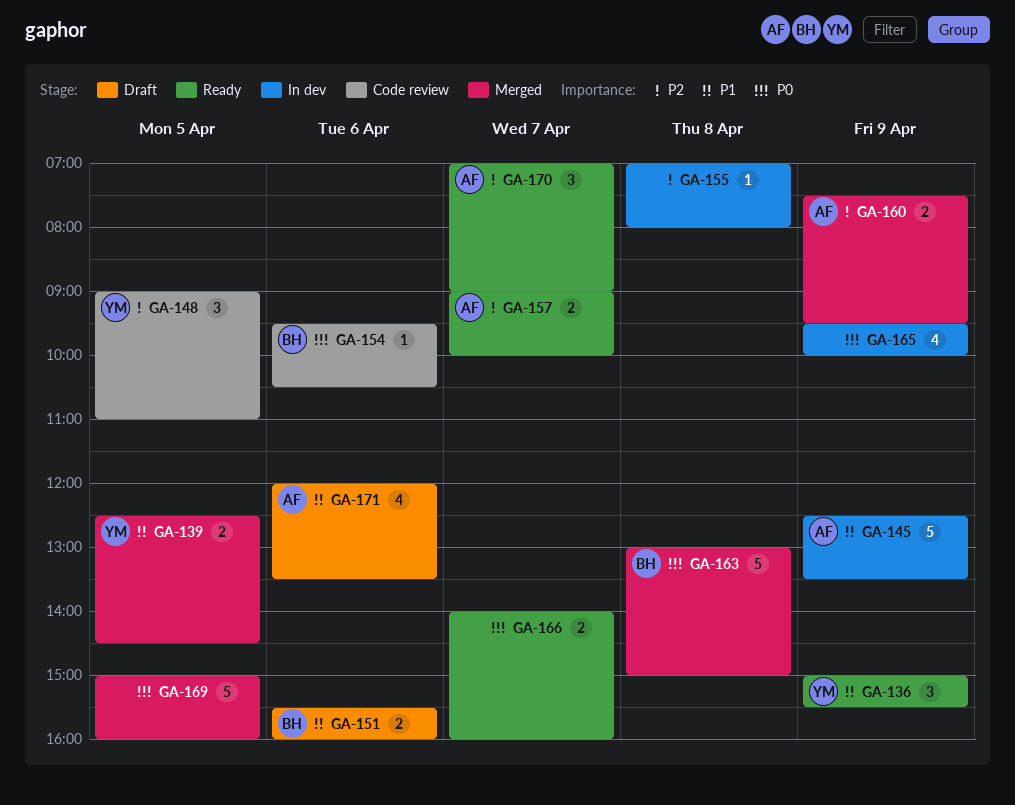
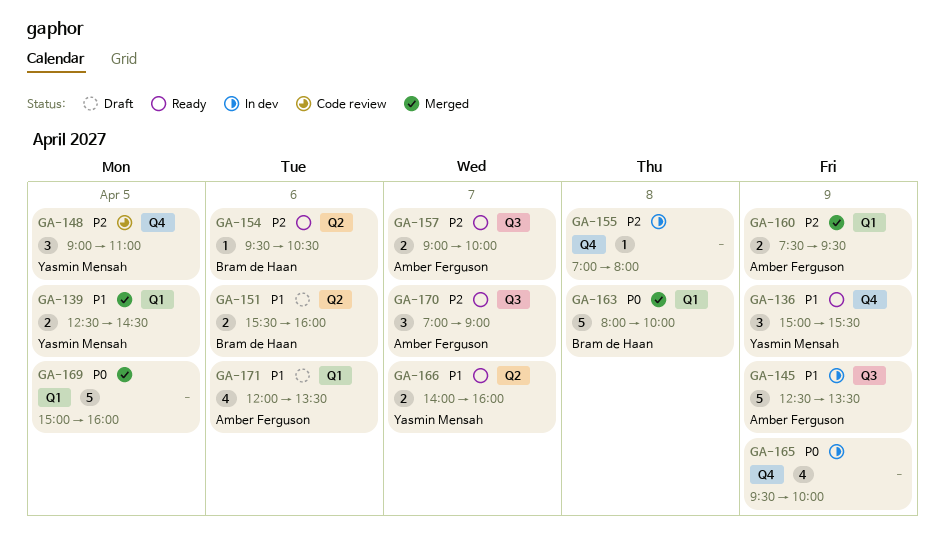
GA-154, status: Code review -> Ready
GA-154, priority: P0 -> P2
GA-163, begins: 13:00 -> 08:00
GA-163, ends: 15:00 -> 10:00
GA-166, owner: none -> Yasmin Mensah
GA-166, priority: P0 -> P1

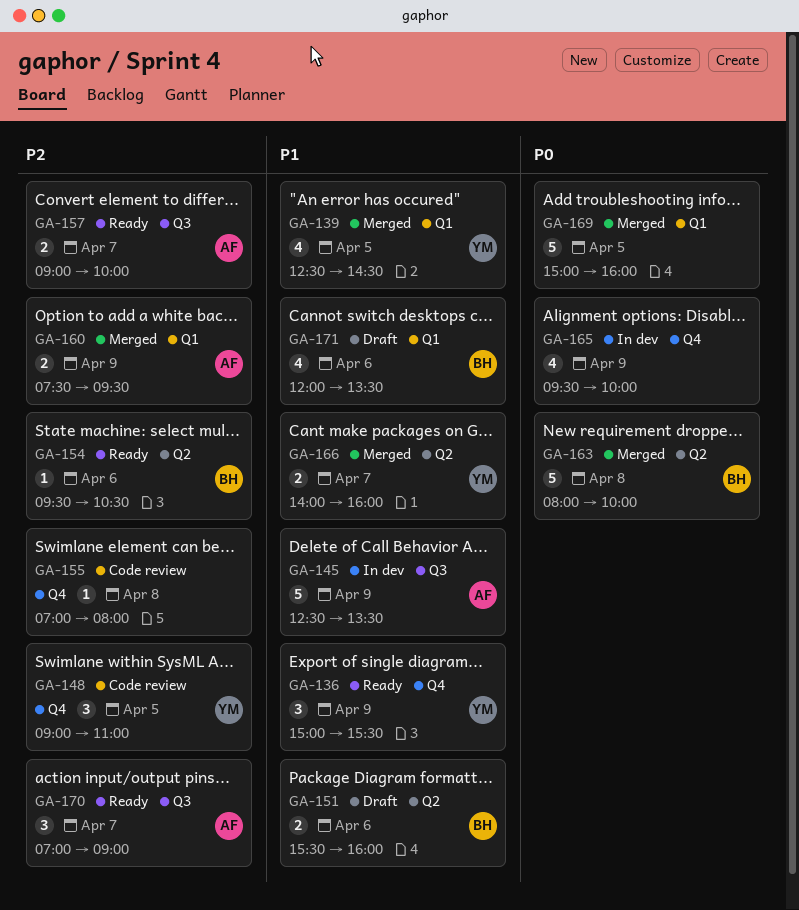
GA-139, estimate: 2 -> 4
GA-155, status: In dev -> Code review
GA-163, label: Q1 -> Q2
GA-166, status: Ready -> Merged
GA-171, owner: Amber Ferguson -> Bram de Haan

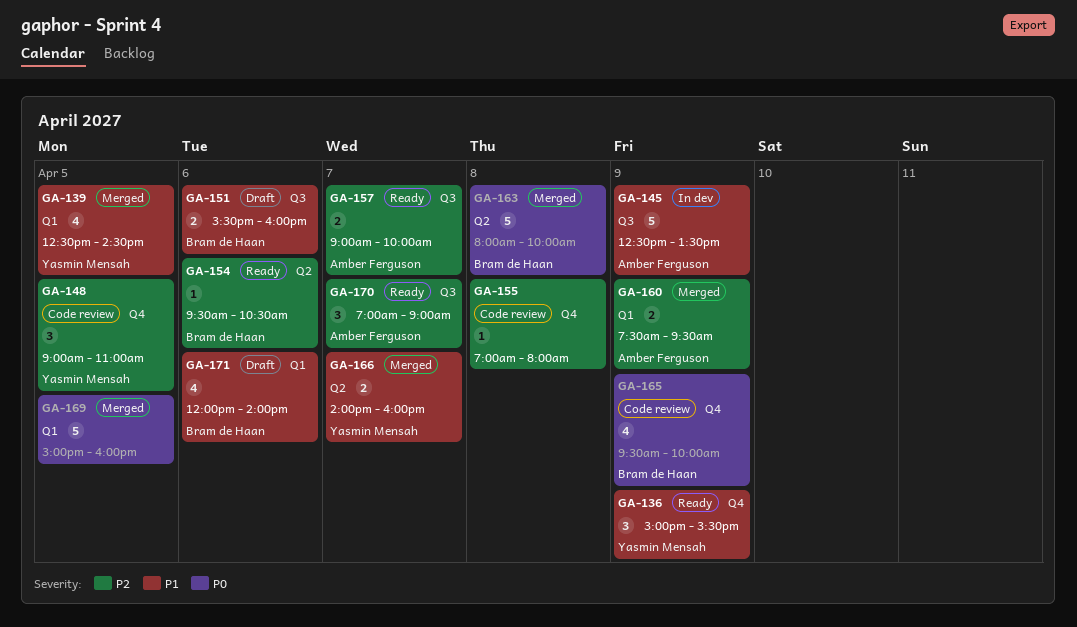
GA-151, label: Q2 -> Q3
GA-165, status: In dev -> Code review
GA-165, owner: none -> Bram de Haan
GA-171, ends: 13:30 -> 14:00

